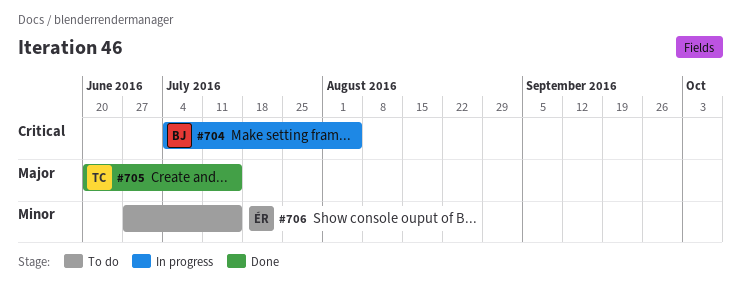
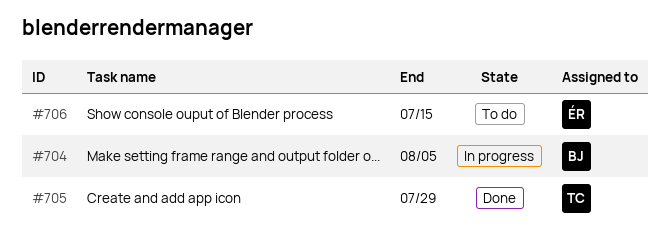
#705, due: Jul 15 -> Jul 29

